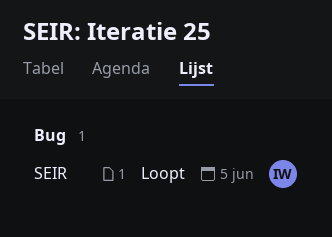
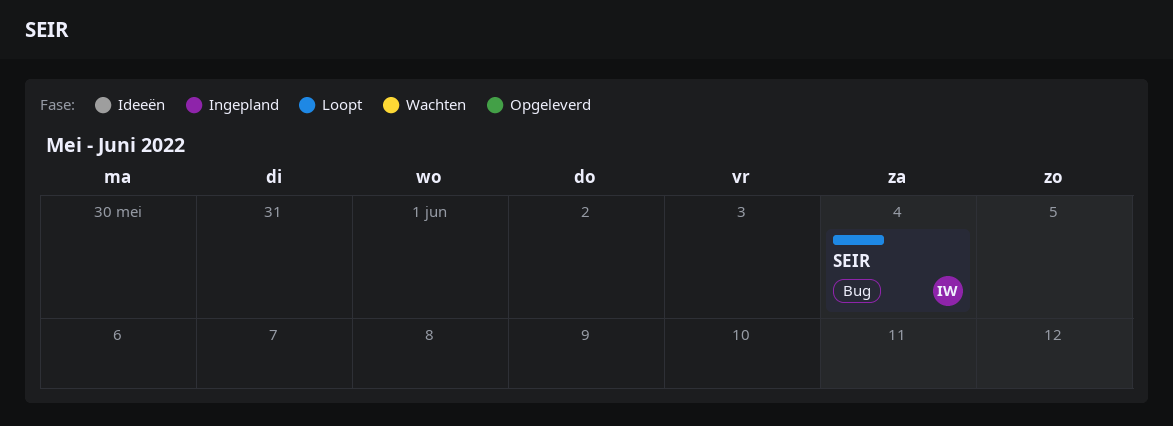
SEIR, due: Jun 5 -> Jun 4

